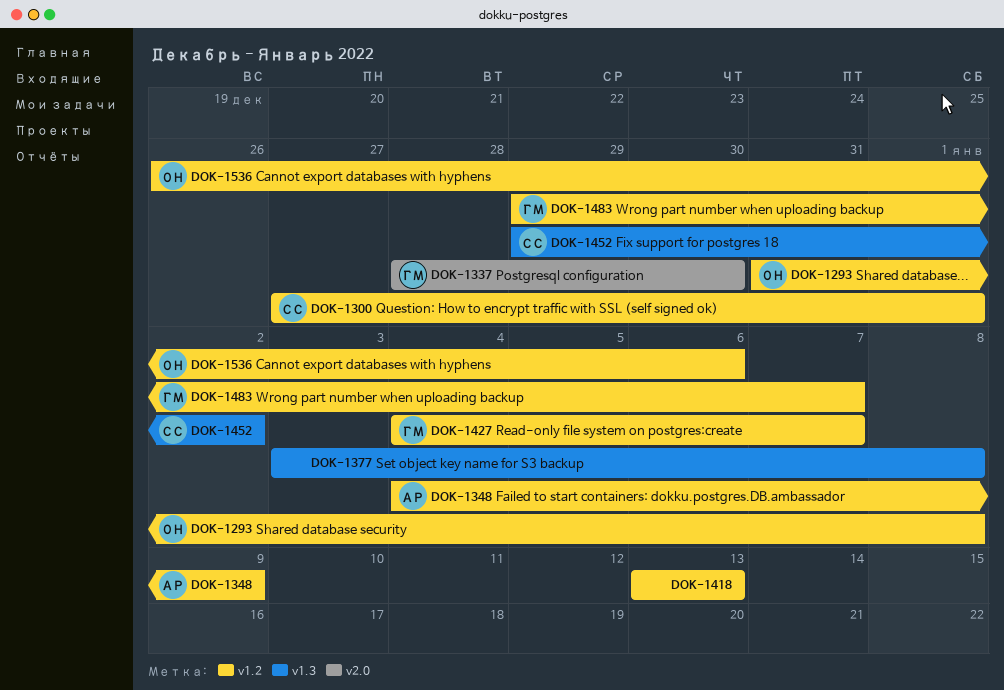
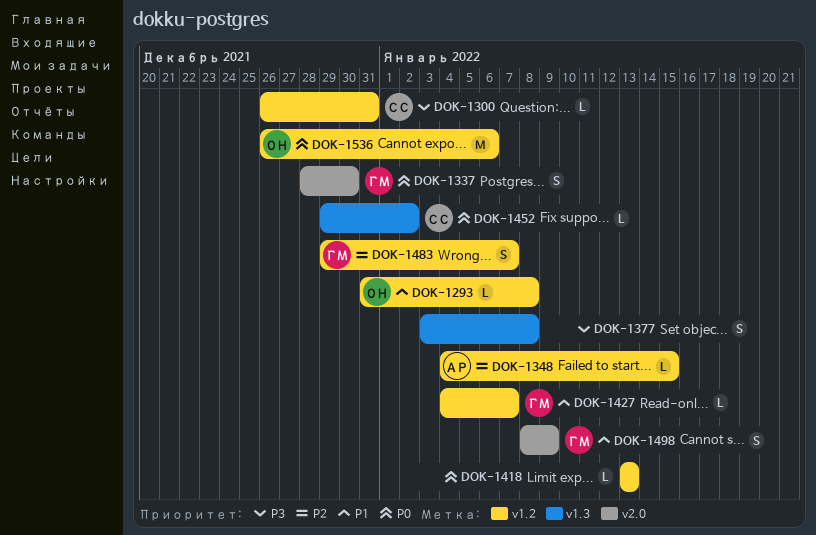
DOK-1300, start: Dec 27 -> Dec 26
DOK-1300, due: Jan 1 -> Dec 31
DOK-1348, due: Jan 9 -> Jan 15
DOK-1498: none -> present

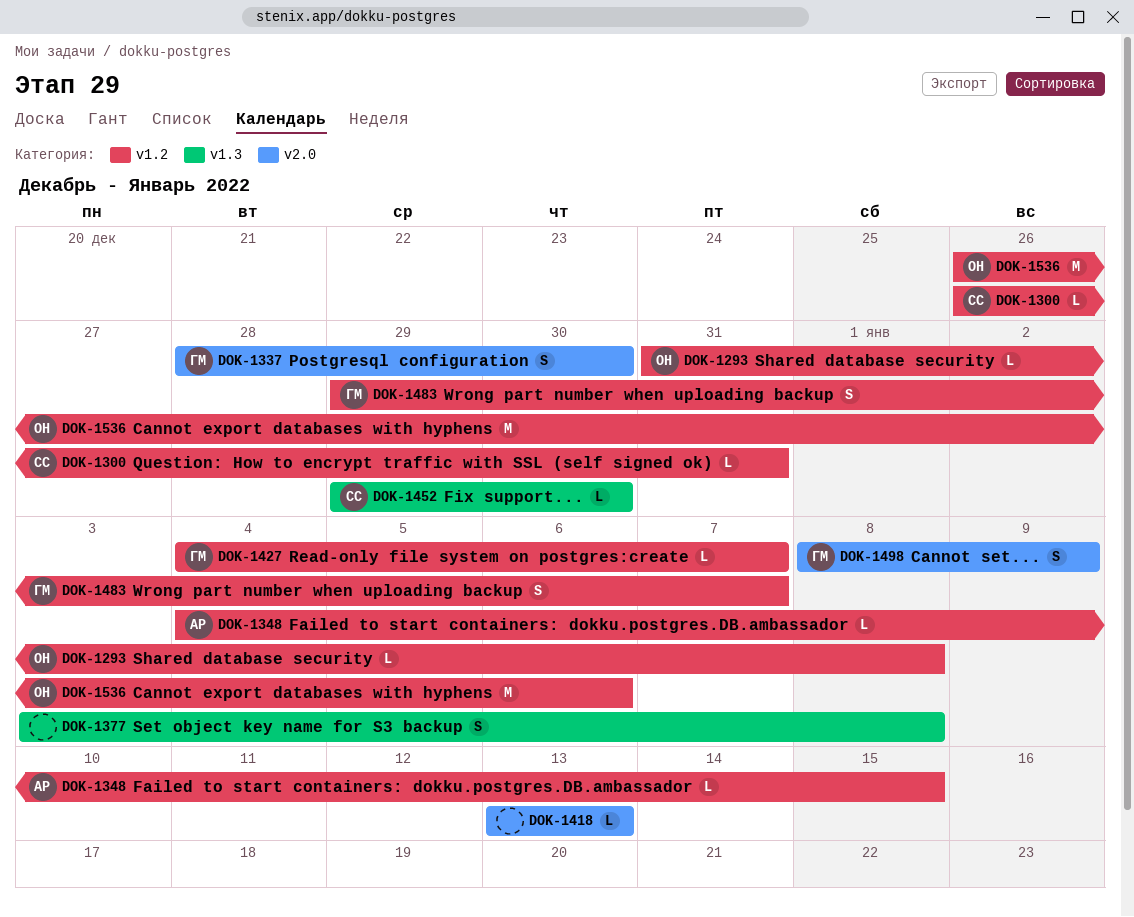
DOK-1418, label: v1.2 -> v2.0
DOK-1452, due: Jan 2 -> Dec 30

